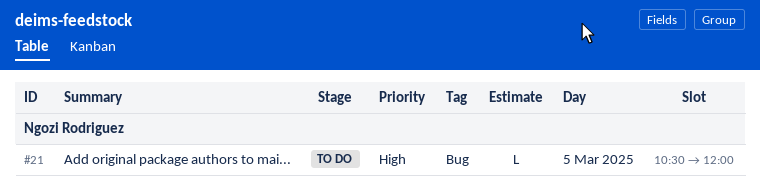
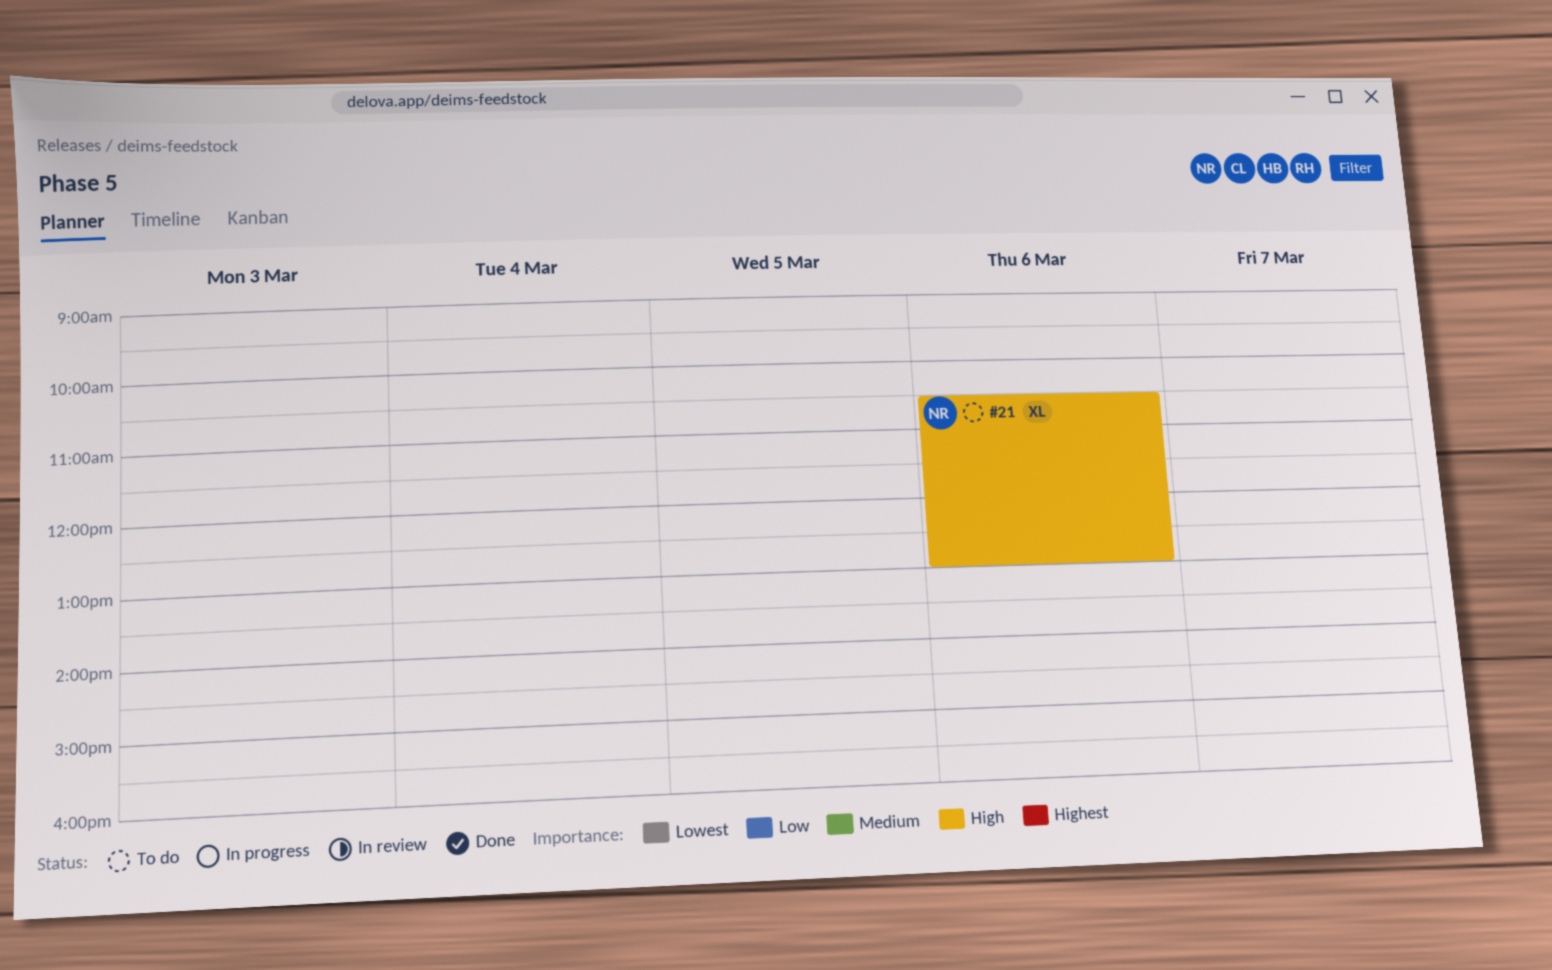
#21, estimate: L -> XL
#21, day: Mar 5 -> Mar 6
#21, ends: 12:00 -> 13:00

